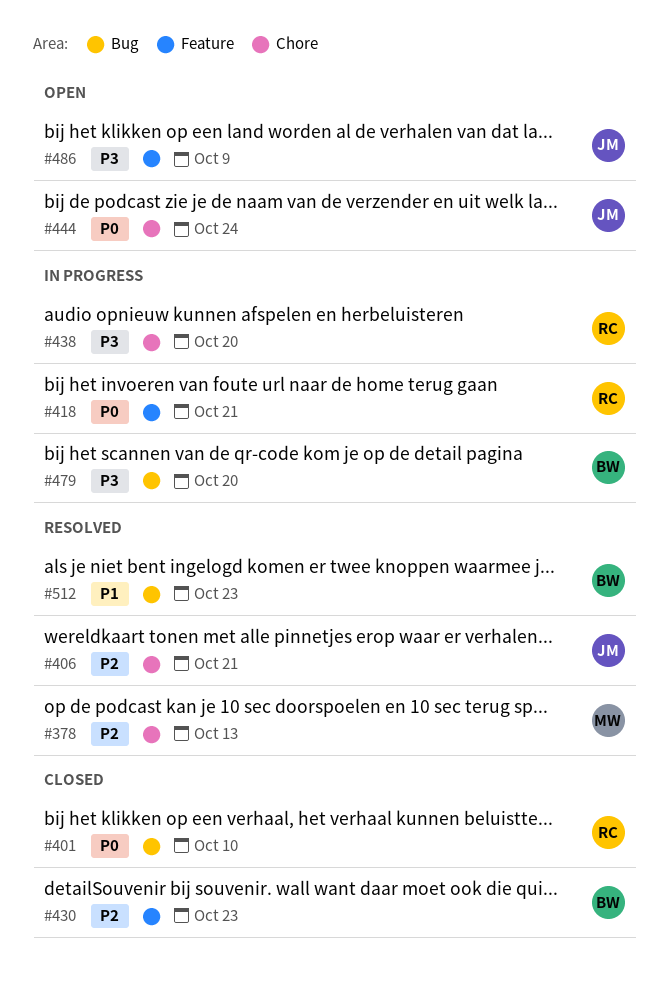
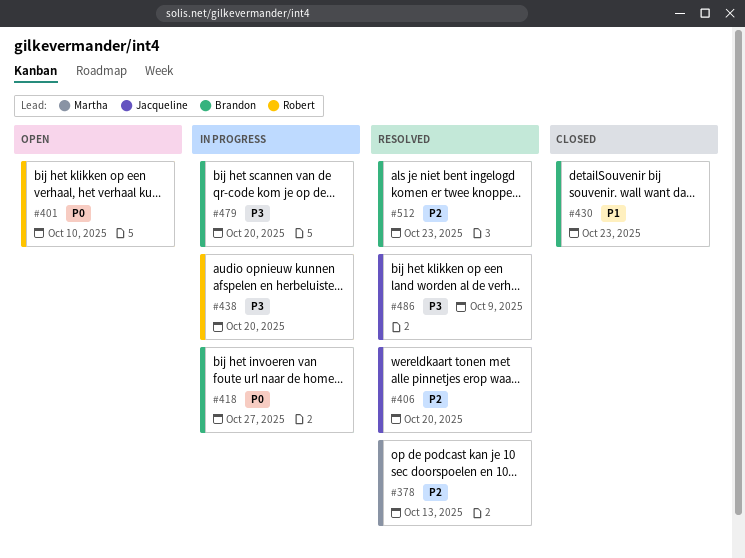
#401, status: Closed -> Open
#406, due: Oct 21 -> Oct 20
#418, owner: Robert -> Brandon
#418, due: Oct 21 -> Oct 27
#430, priority: P2 -> P1
#444: present -> none
#486, status: Open -> Resolved
#512, priority: P1 -> P2

